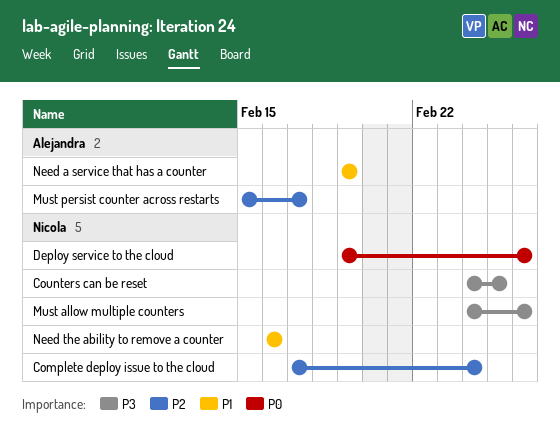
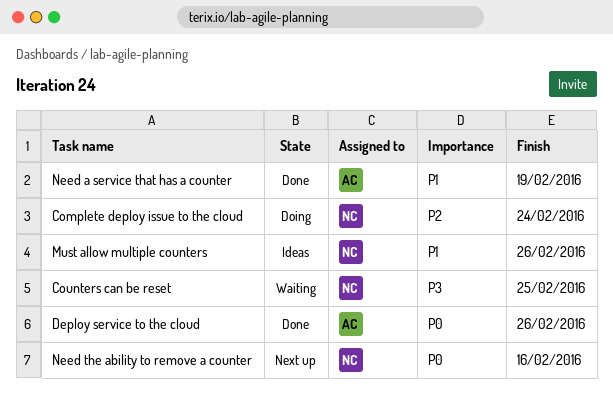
Deploy service to the cloud, owner: Nicola -> Alejandra
Must allow multiple counters, priority: P3 -> P1
Must persist counter across restarts: present -> none
Need the ability to remove a counter, priority: P1 -> P0

